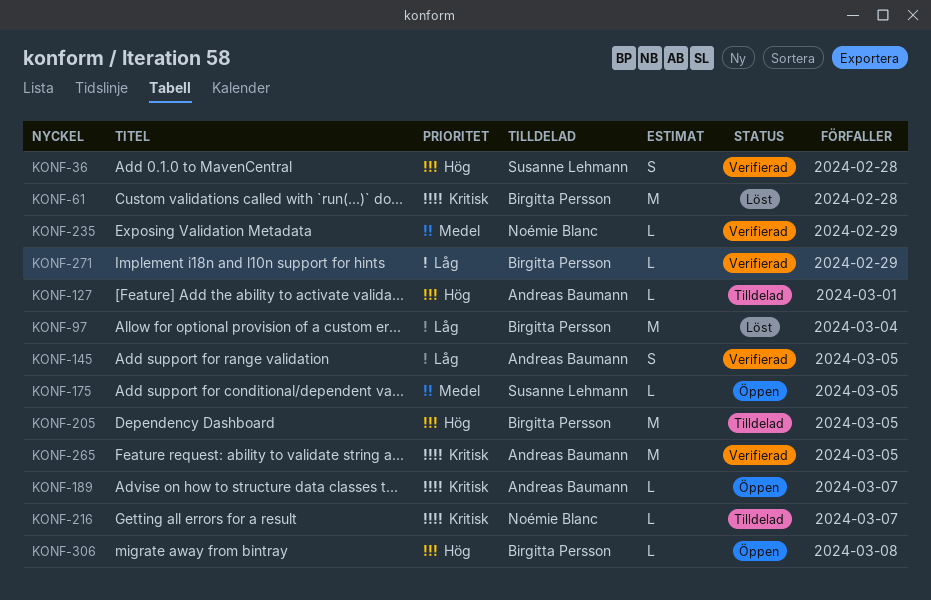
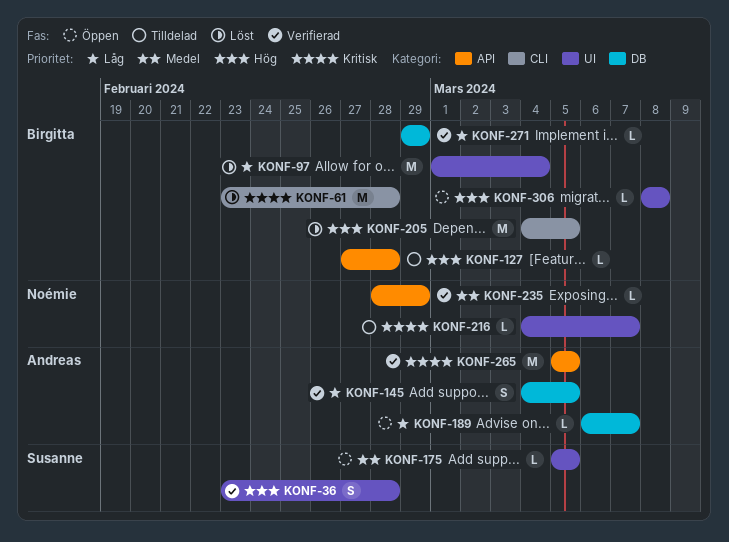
KONF-127, owner: Andreas Baumann -> Birgitta Persson
KONF-127, due: Mar 1 -> Feb 28
KONF-189, priority: Kritisk -> Låg
KONF-205, status: Tilldelad -> Löst

